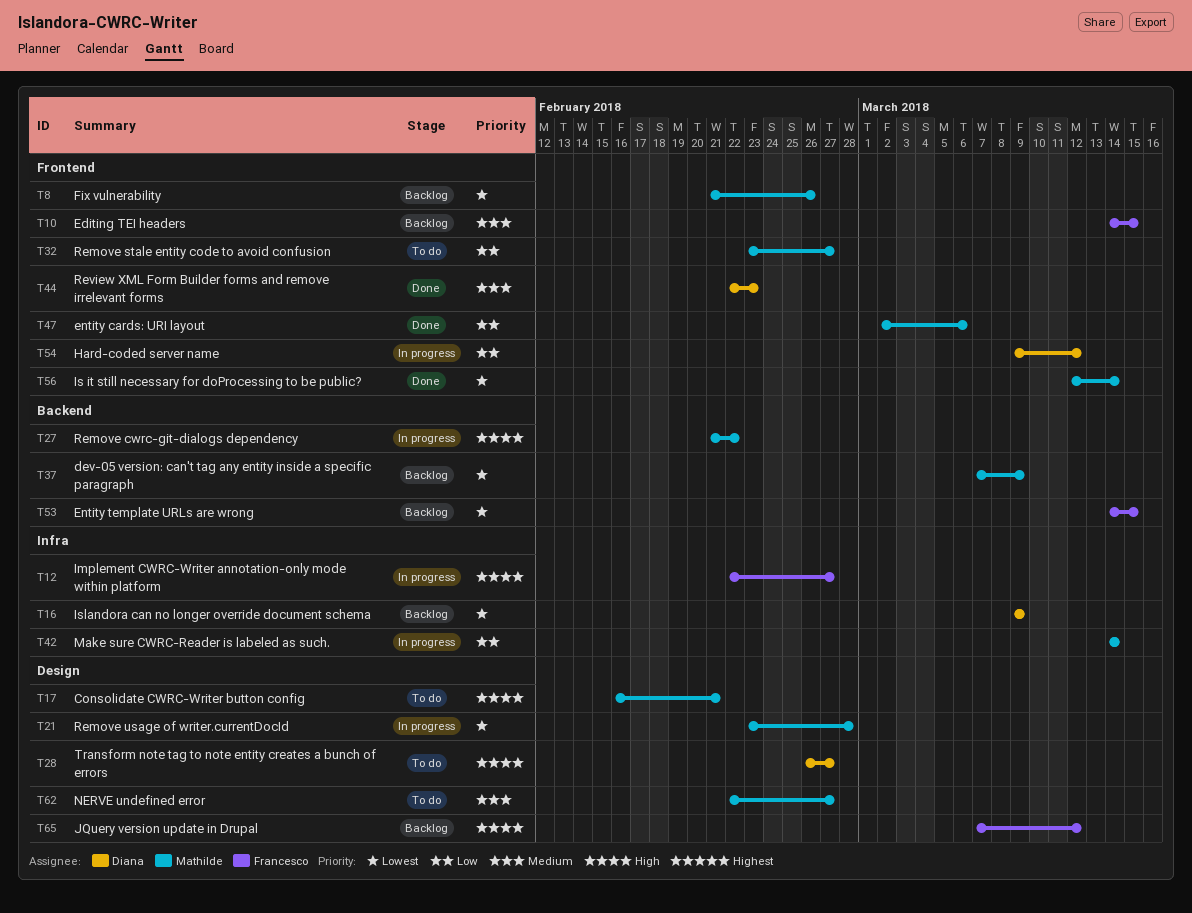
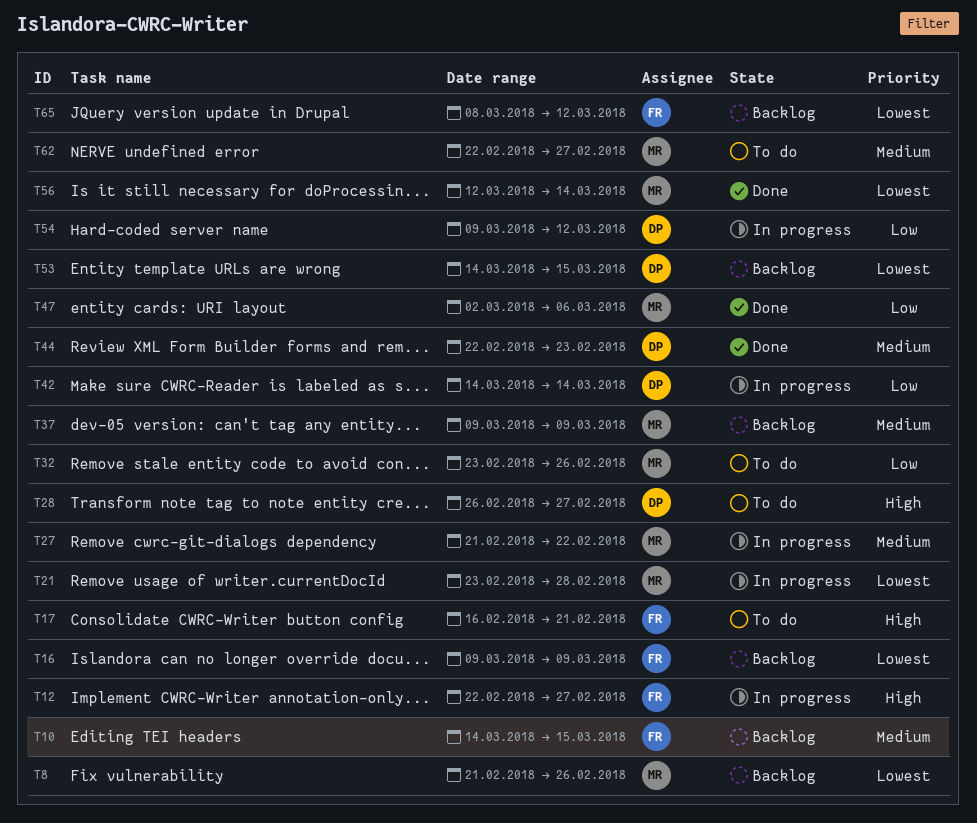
T16, owner: Diana -> Francesco
T17, owner: Mathilde -> Francesco
T27, priority: High -> Medium
T32, due: Feb 27 -> Feb 26
T37, priority: Lowest -> Medium
T37, start: Mar 7 -> Mar 9
T42, owner: Mathilde -> Diana
T53, owner: Francesco -> Diana
T65, priority: High -> Lowest
T65, start: Mar 7 -> Mar 8

